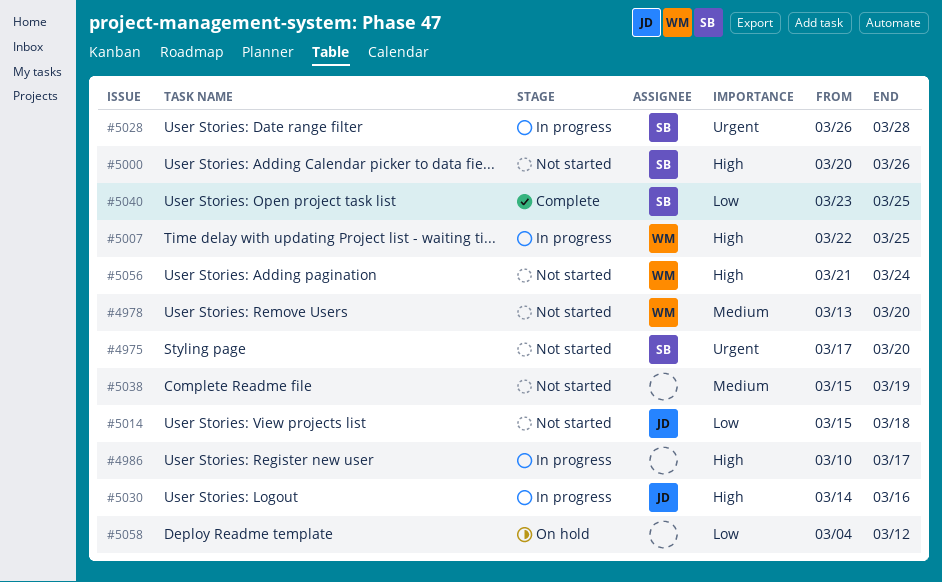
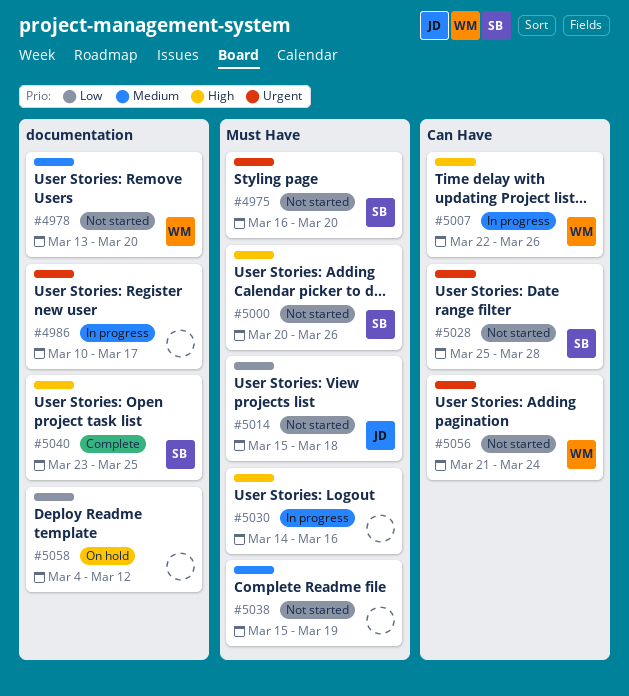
#4975, start: Mar 17 -> Mar 16
#4986, priority: High -> Urgent
#5007, due: Mar 25 -> Mar 26
#5028, status: In progress -> Not started
#5028, start: Mar 26 -> Mar 25
#5030, owner: JD -> none
#5040, priority: Low -> High
#5056, priority: High -> Urgent

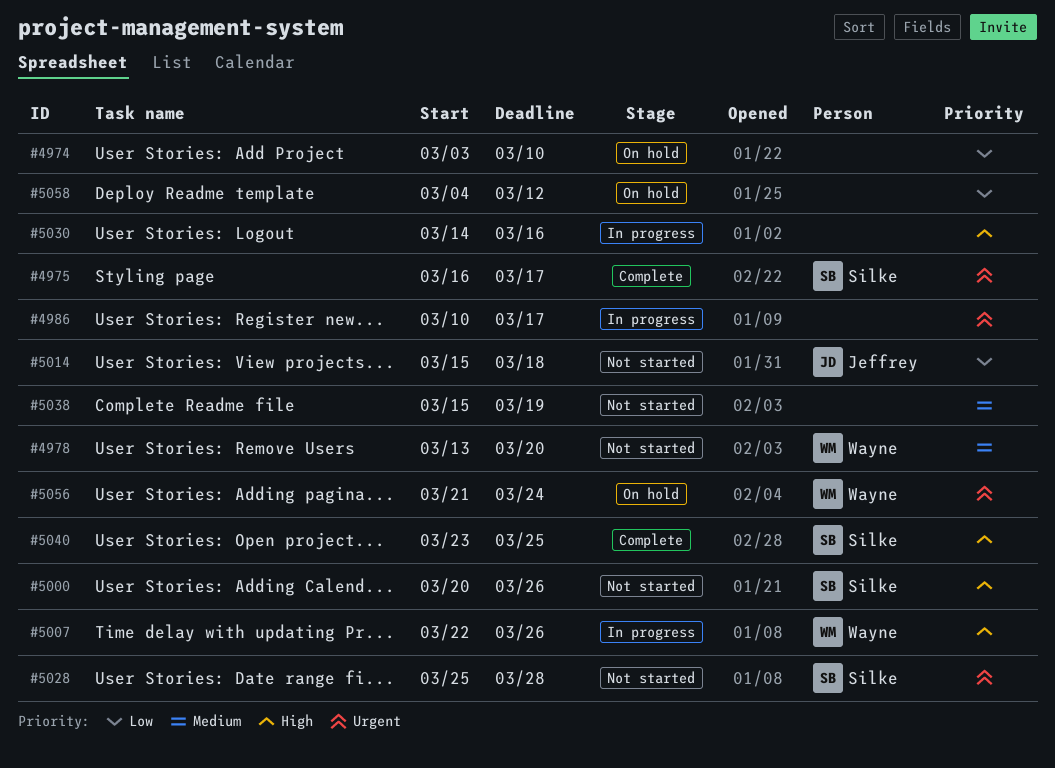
#4974: none -> present
#4975, status: Not started -> Complete
#4975, due: Mar 20 -> Mar 17
#5056, status: Not started -> On hold

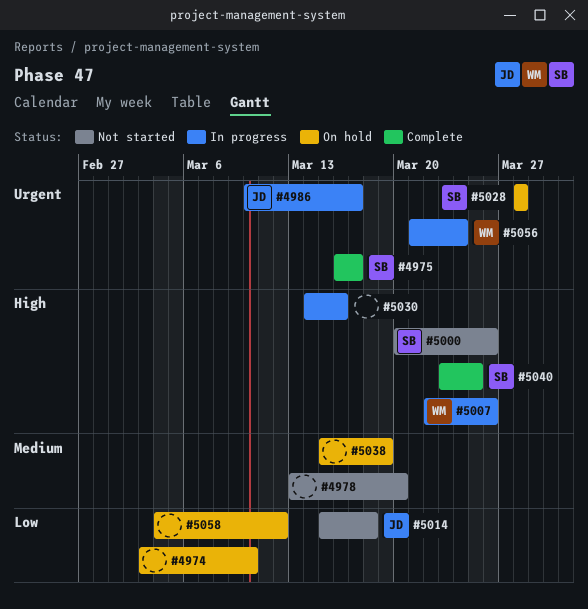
#4978, owner: Wayne -> none
#4986, owner: none -> Jeffrey
#5028, status: Not started -> On hold
#5028, start: Mar 25 -> Mar 28
#5038, status: Not started -> On hold
#5056, status: On hold -> In progress

